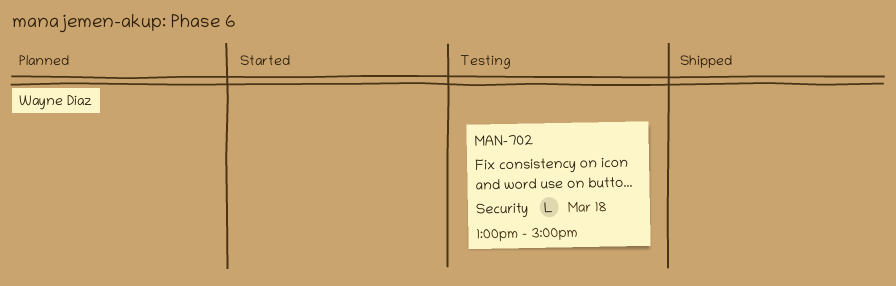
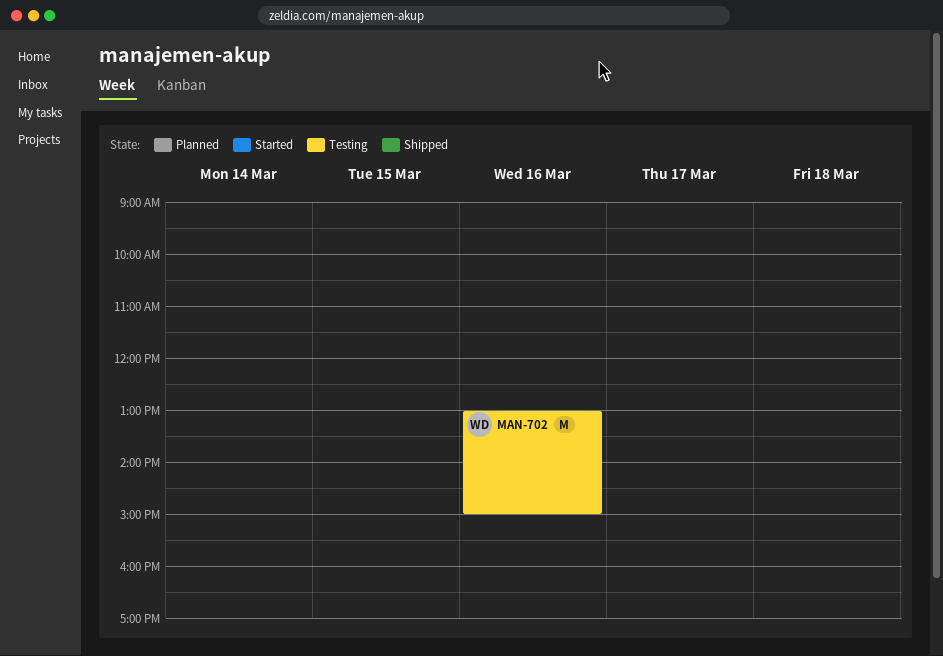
MAN-702, estimate: L -> M
MAN-702, day: Mar 18 -> Mar 16

